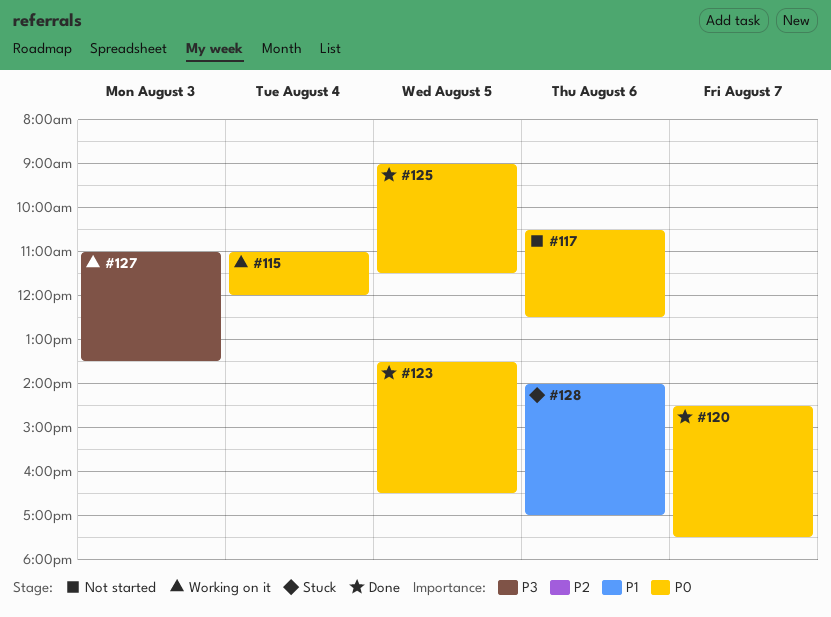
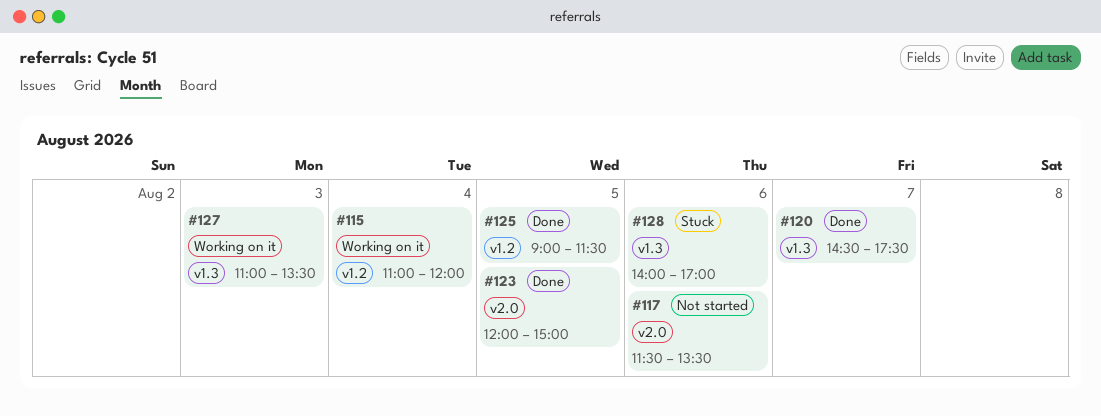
#117, begins: 10:30 -> 11:30
#117, ends: 12:30 -> 13:30
#123, begins: 13:30 -> 12:00
#123, ends: 16:30 -> 15:00

